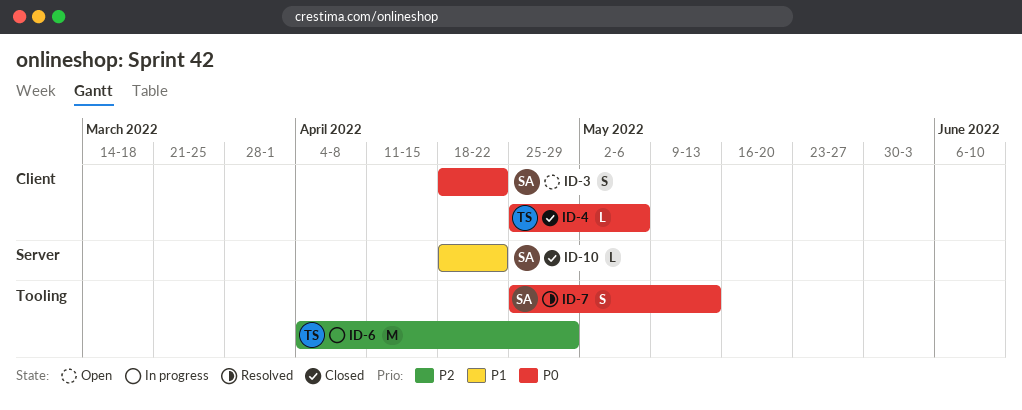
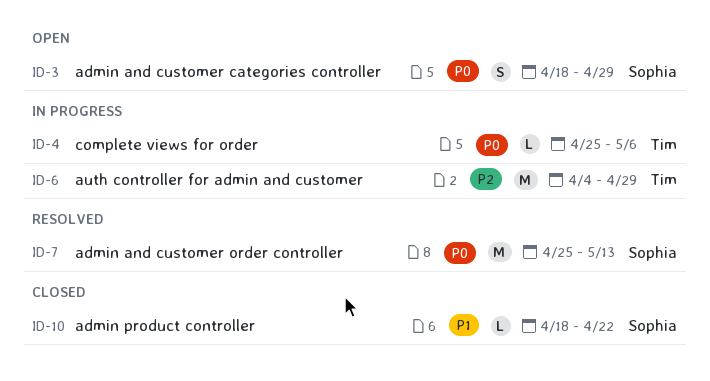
ID-3, due: Apr 22 -> Apr 29
ID-4, status: Closed -> In progress
ID-7, estimate: S -> M

